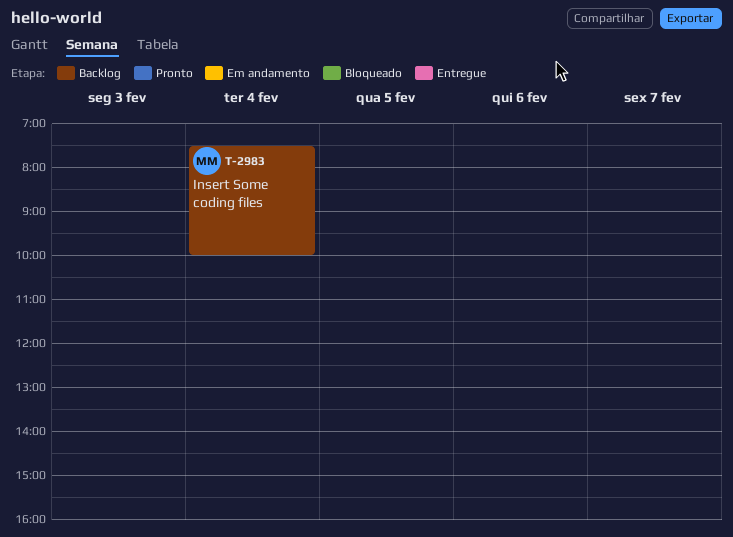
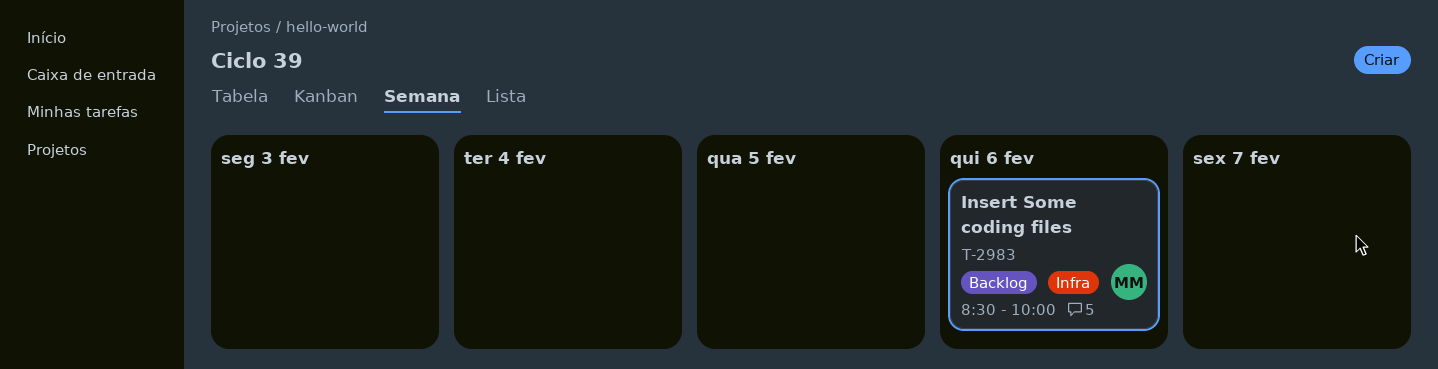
T-2983, day: Feb 4 -> Feb 6
T-2983, begins: 07:30 -> 08:30

